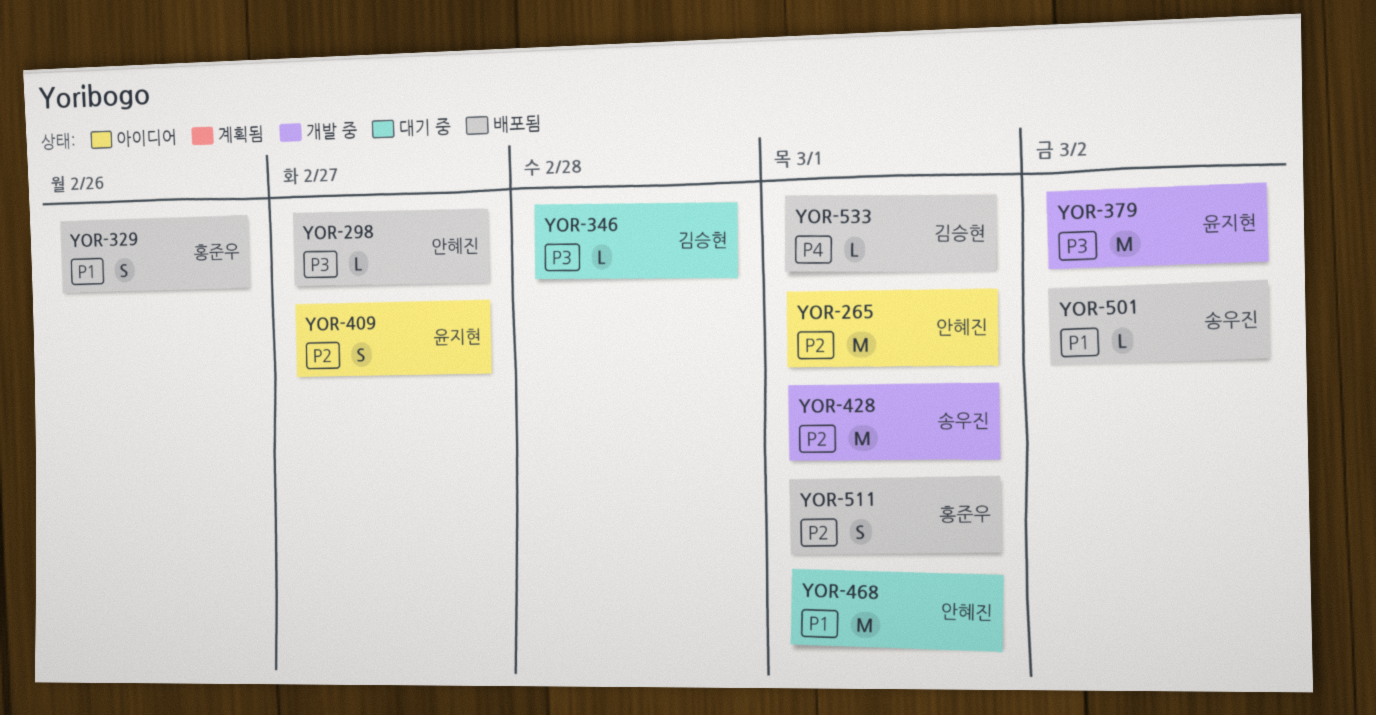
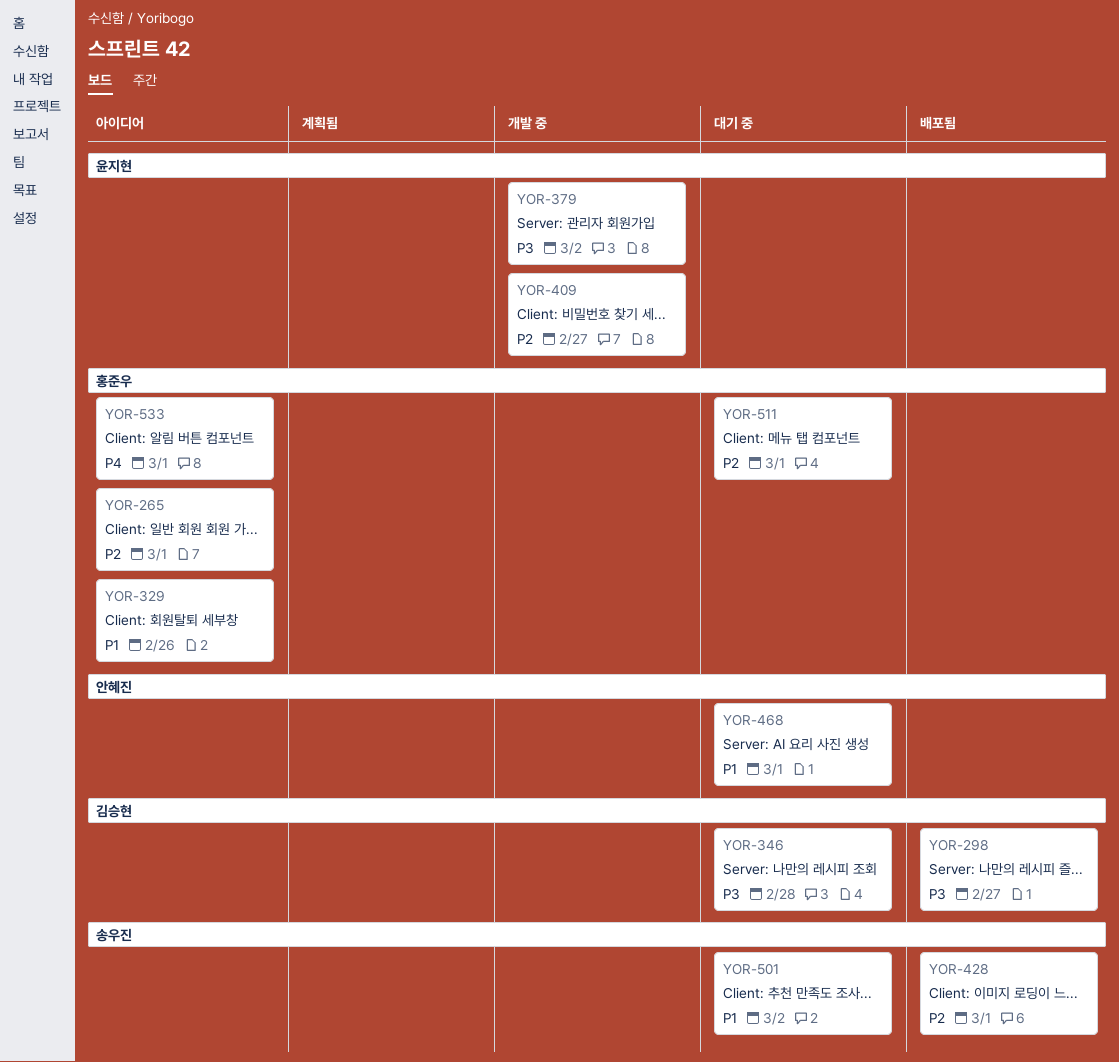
YOR-265, owner: 안혜진 -> 홍준우
YOR-298, owner: 안혜진 -> 김승현
YOR-329, status: 배포됨 -> 아이디어
YOR-409, status: 아이디어 -> 개발 중
YOR-428, status: 개발 중 -> 배포됨
YOR-501, status: 배포됨 -> 대기 중
YOR-511, status: 배포됨 -> 대기 중
YOR-533, status: 배포됨 -> 아이디어
YOR-533, owner: 김승현 -> 홍준우

